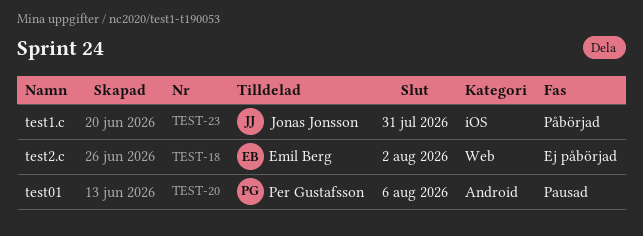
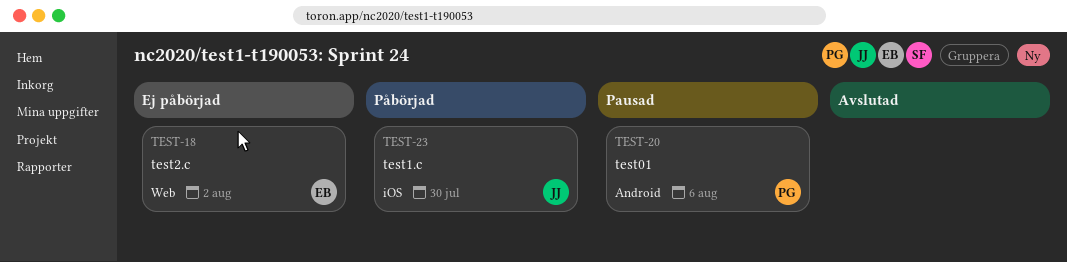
TEST-23, due: Jul 31 -> Jul 30

